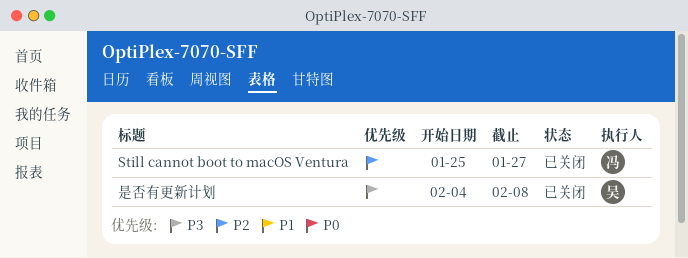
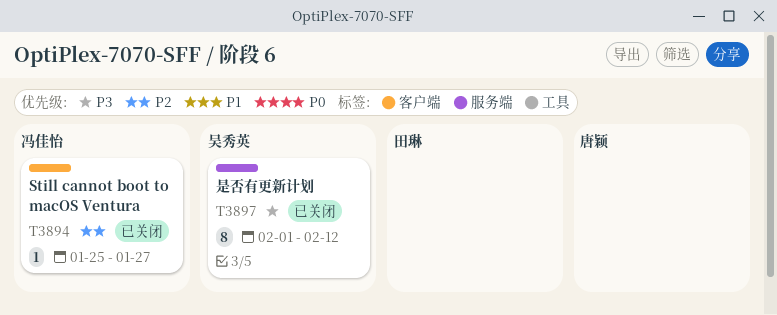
是否有更新计划, start: Feb 4 -> Feb 1
是否有更新计划, due: Feb 8 -> Feb 12

